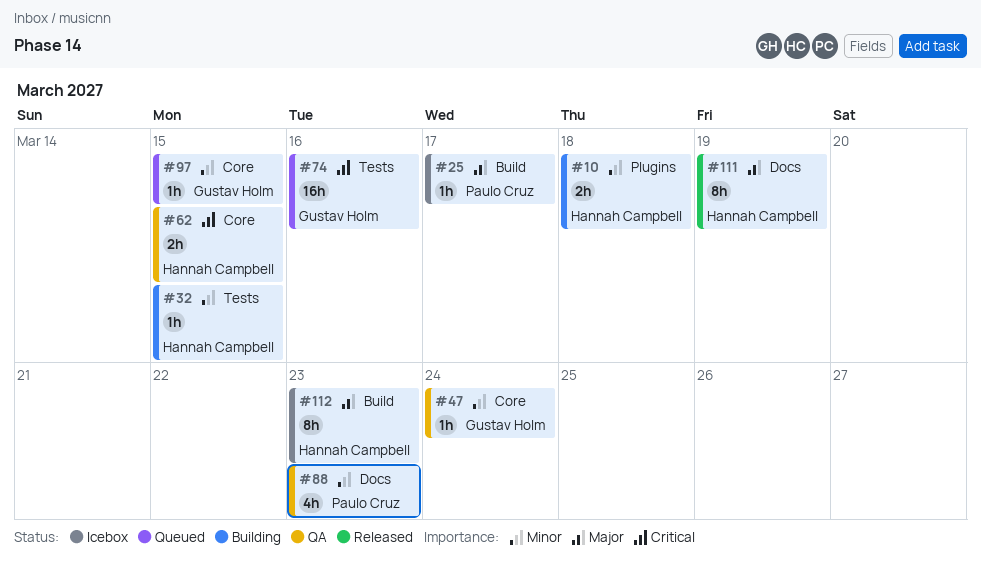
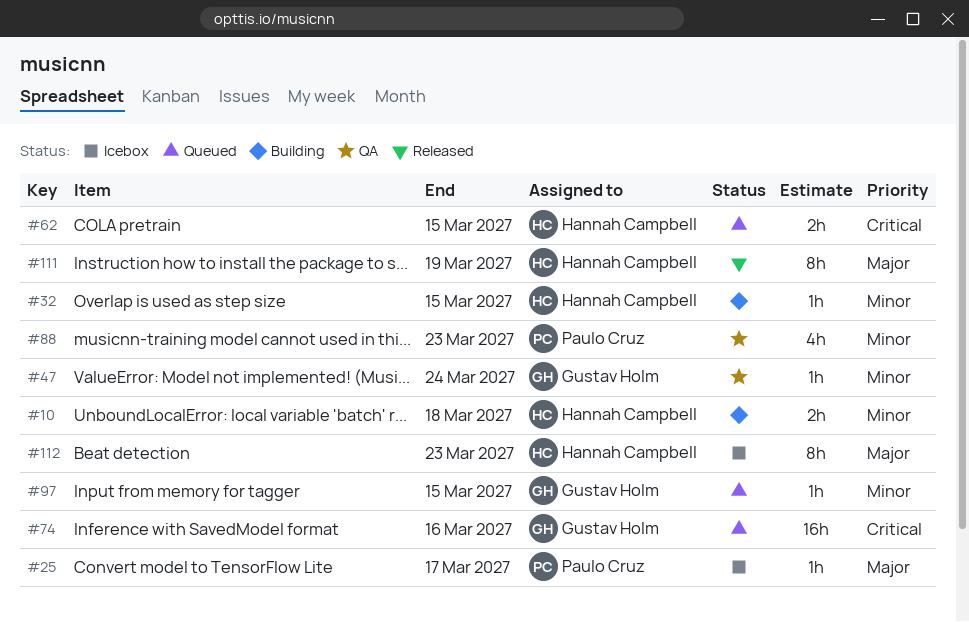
#62, status: QA -> Queued

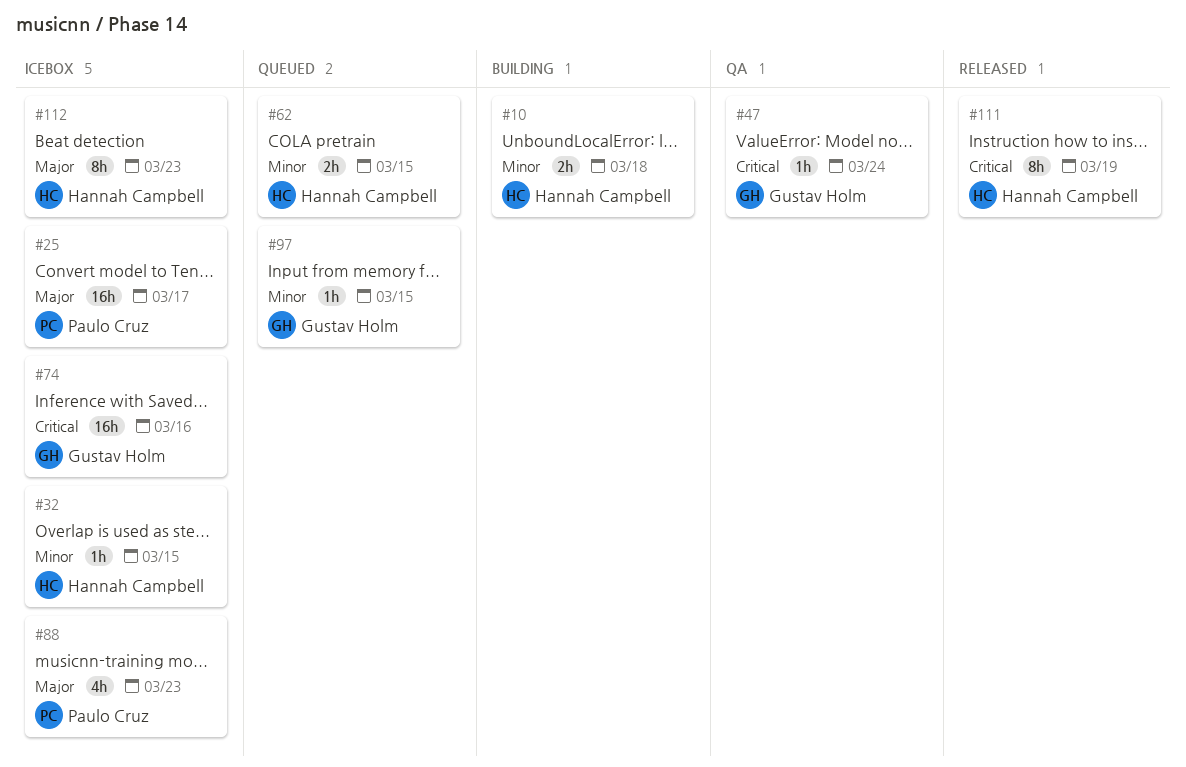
#25, estimate: 1h -> 16h
#32, status: Building -> Icebox
#47, priority: Minor -> Critical
#62, priority: Critical -> Minor
#74, status: Queued -> Icebox
#88, status: QA -> Icebox
#88, priority: Minor -> Major
#111, priority: Major -> Critical

